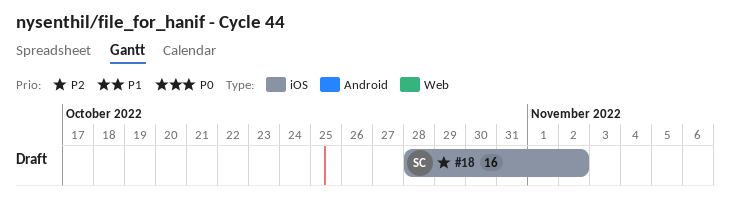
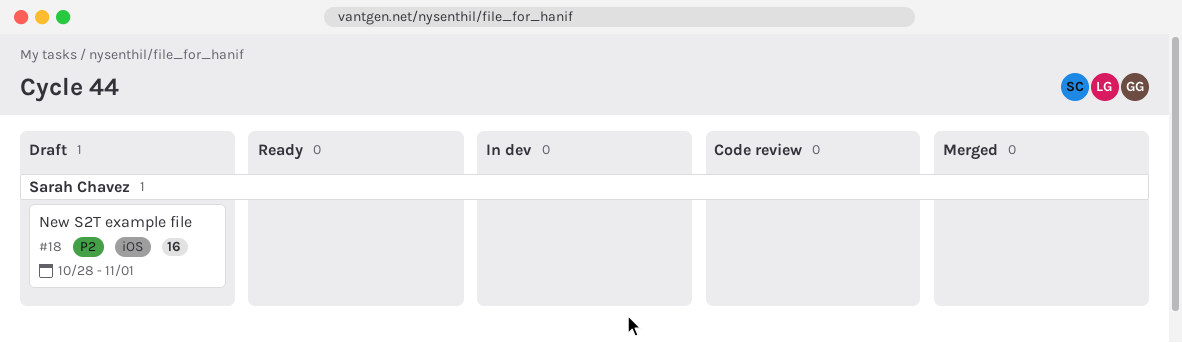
#18, due: Nov 2 -> Nov 1

